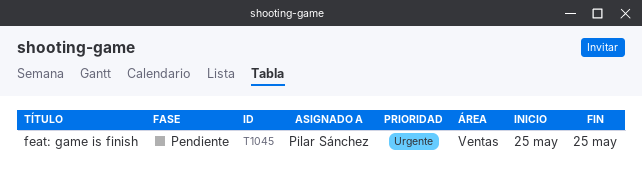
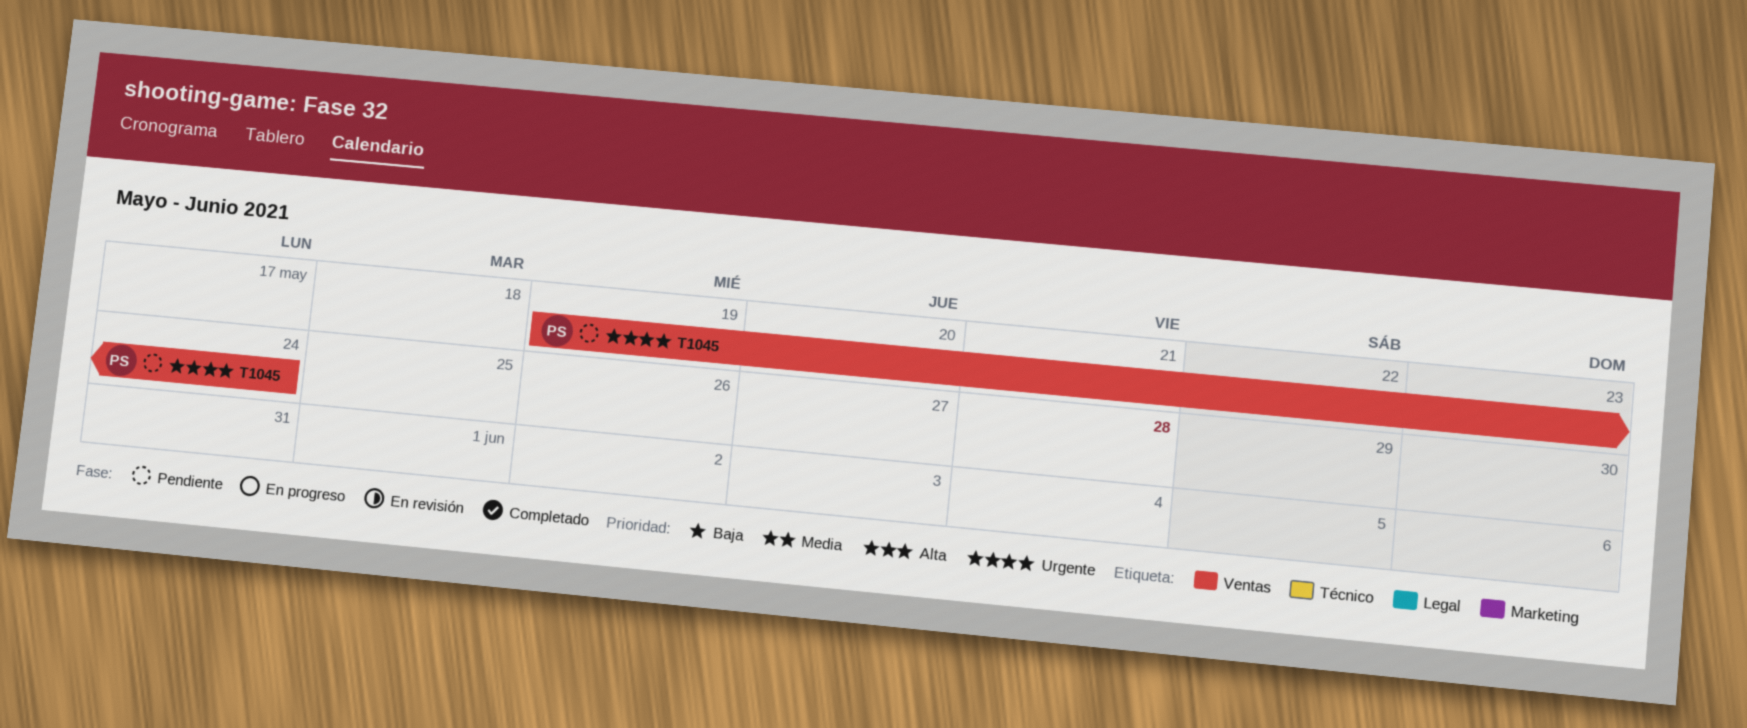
T1045, start: May 25 -> May 19
T1045, due: May 25 -> May 24

